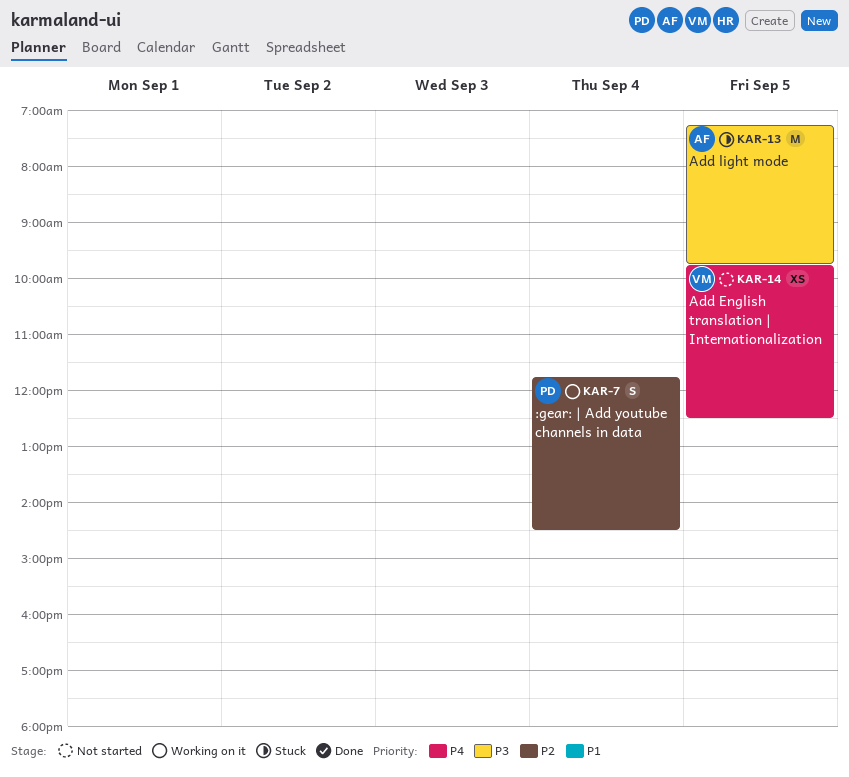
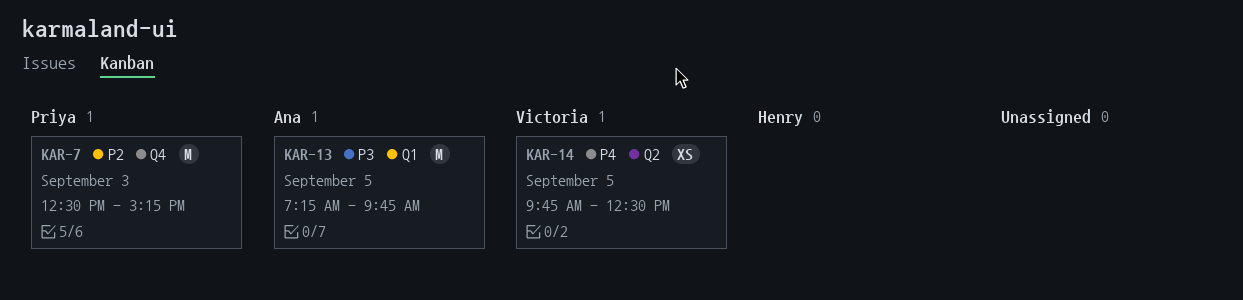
KAR-7, estimate: S -> M
KAR-7, day: Sep 4 -> Sep 3
KAR-7, begins: 11:45 -> 12:30
KAR-7, ends: 14:30 -> 15:15

